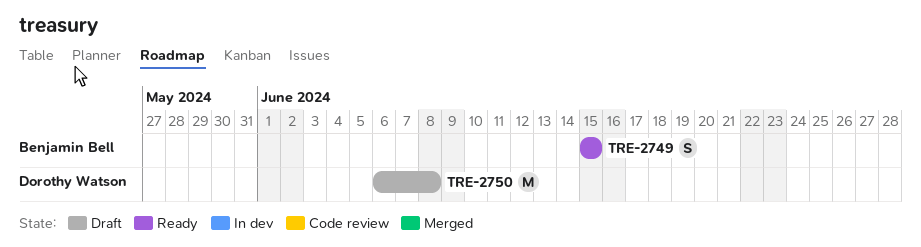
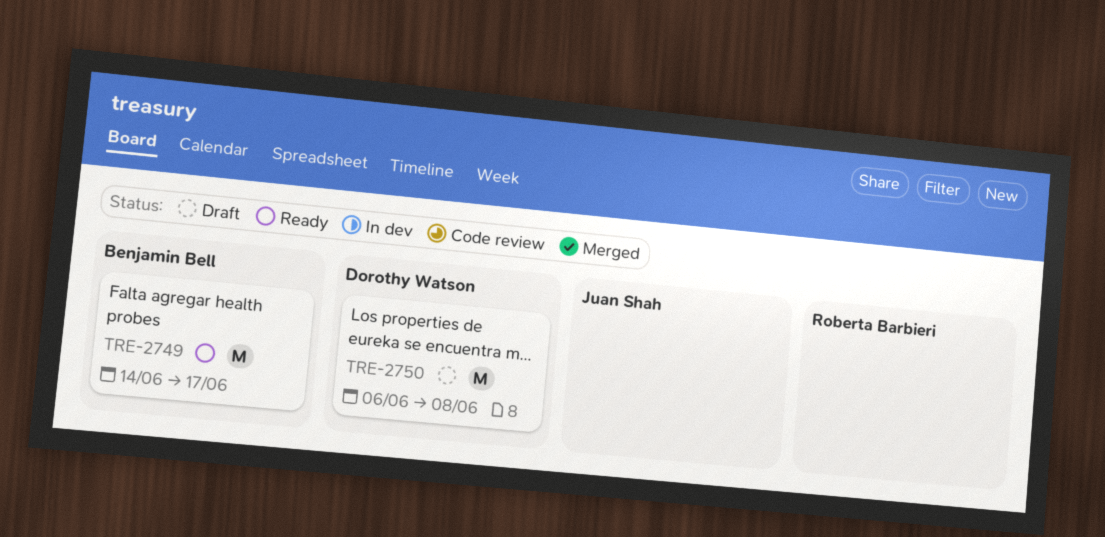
TRE-2749, estimate: S -> M
TRE-2749, start: Jun 15 -> Jun 14
TRE-2749, due: Jun 15 -> Jun 17

